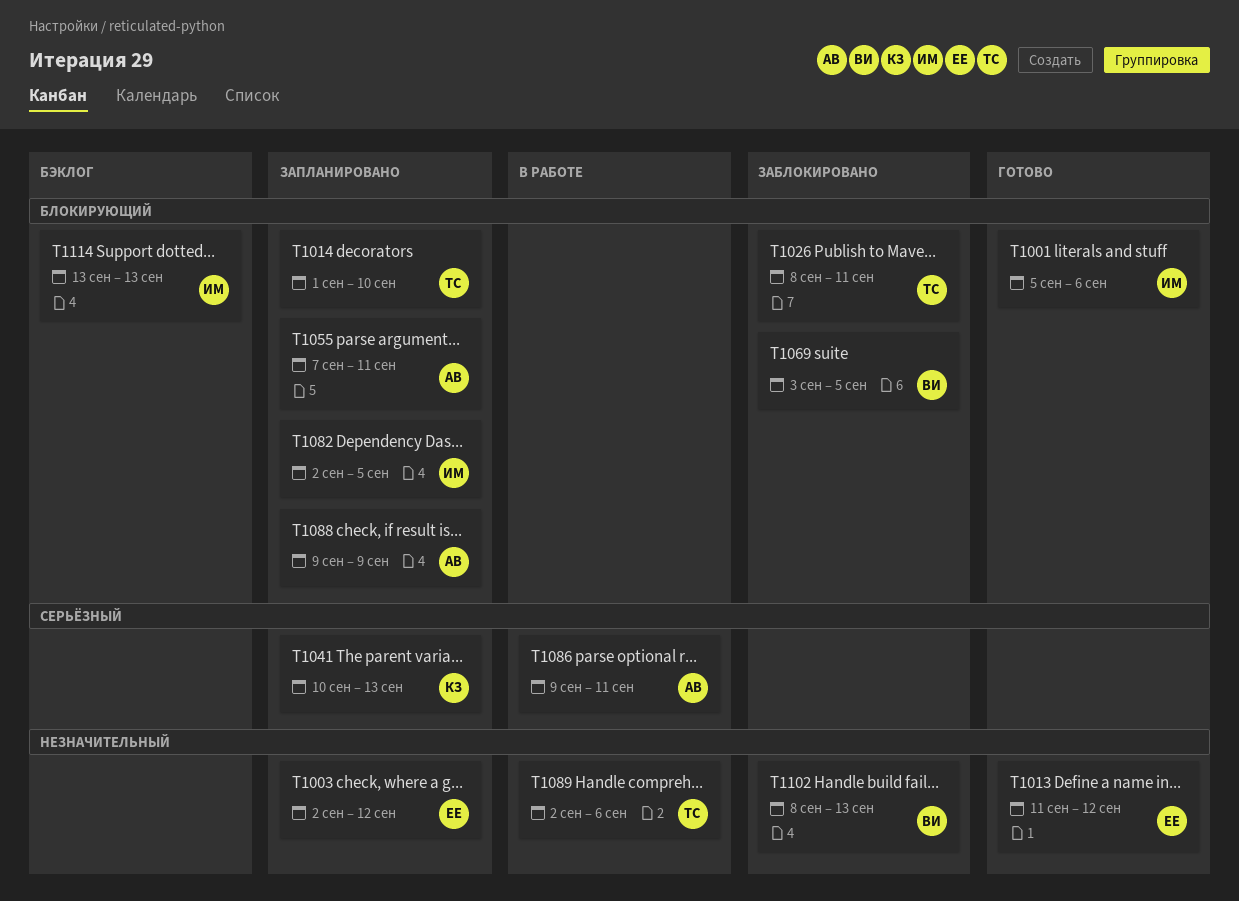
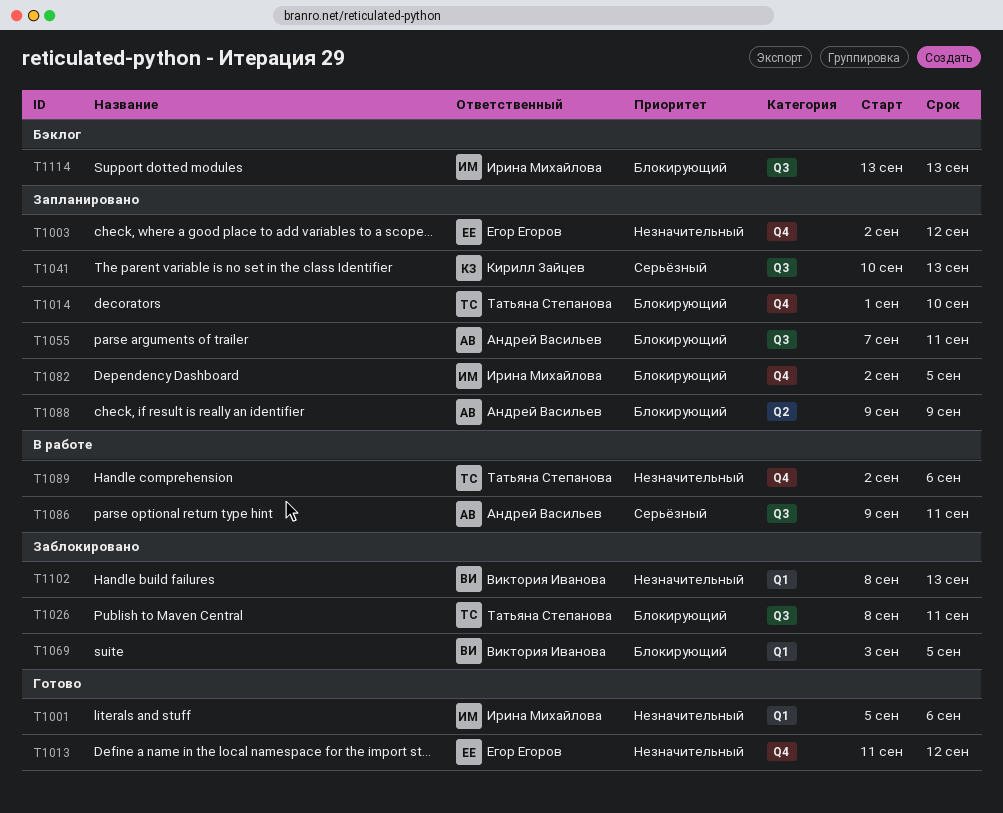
T1001, priority: Блокирующий -> Незначительный

